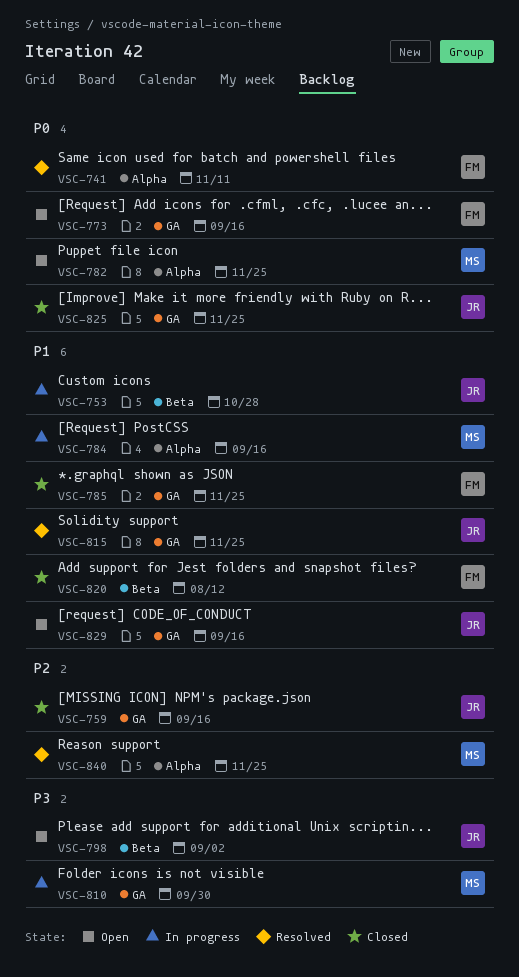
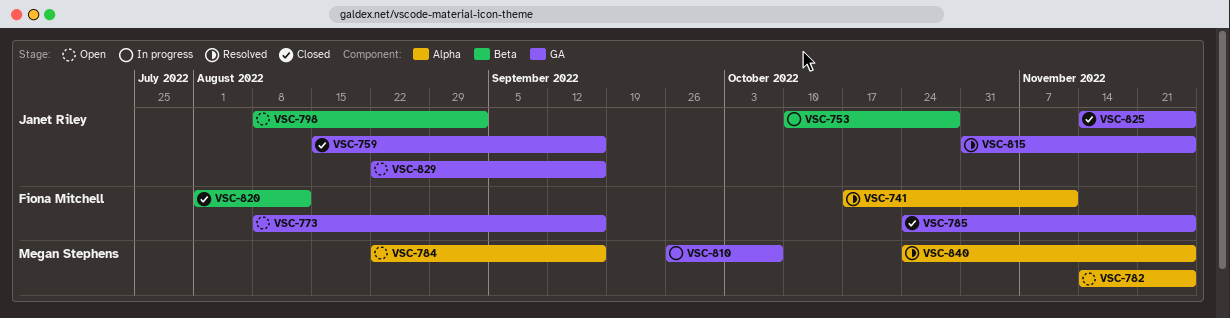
VSC-784, status: In progress -> Open
VSC-810, due: Sep 30 -> Oct 7

